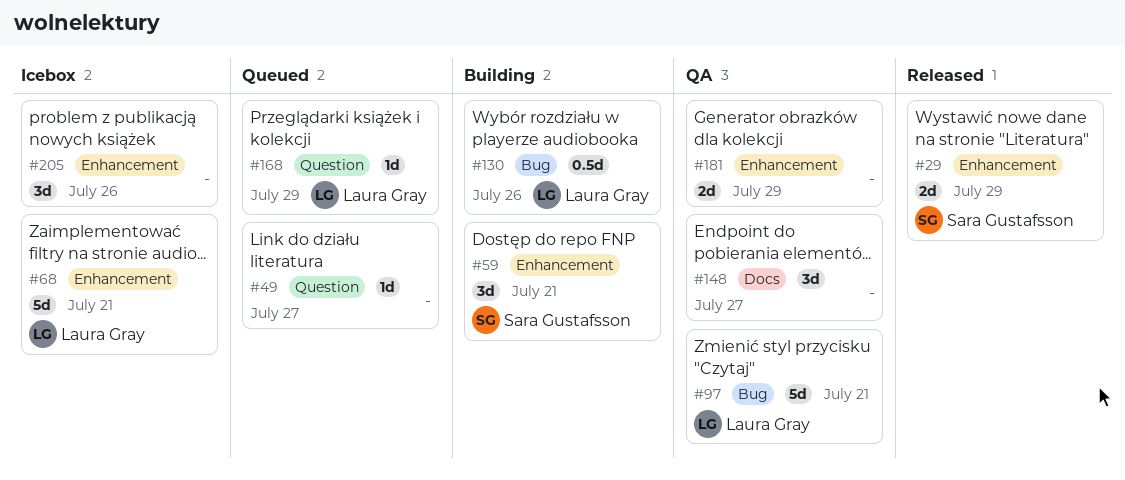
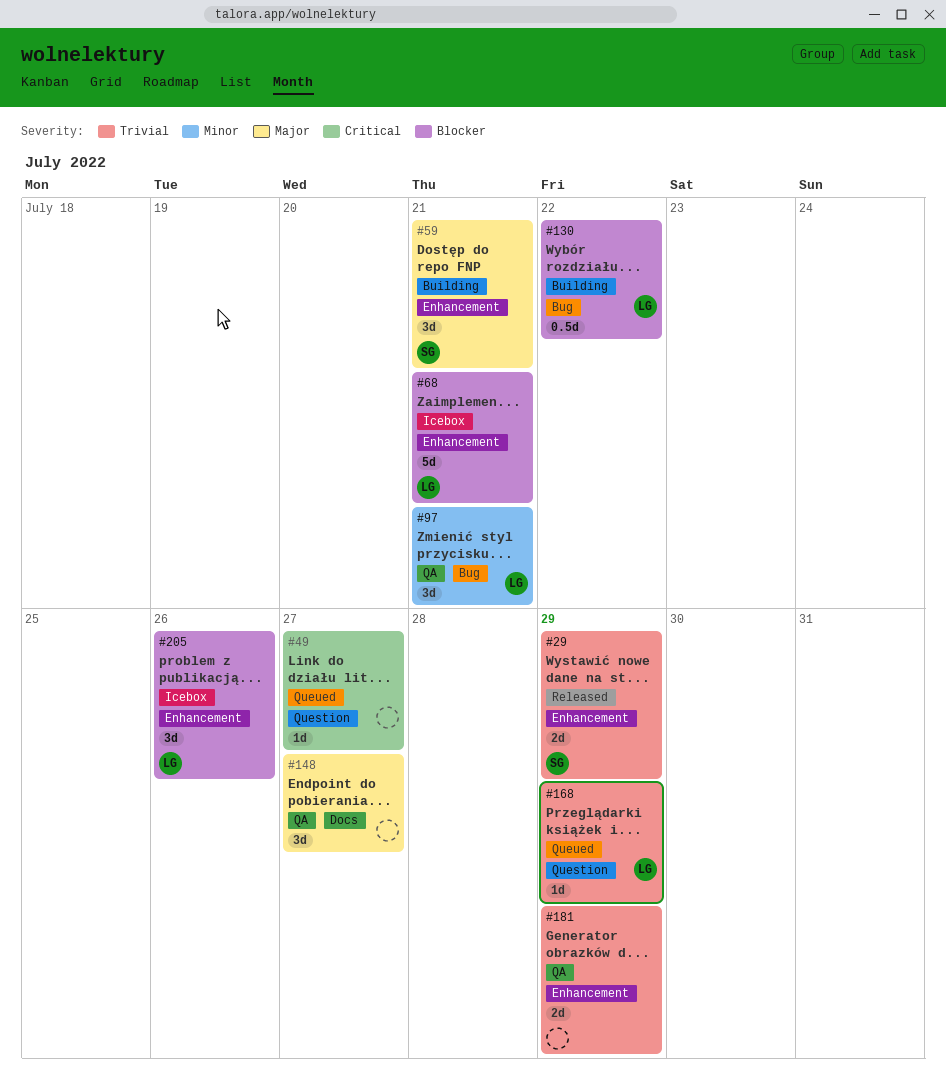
#97, estimate: 5d -> 3d
#130, due: Jul 26 -> Jul 22
#205, owner: none -> Laura Gray

